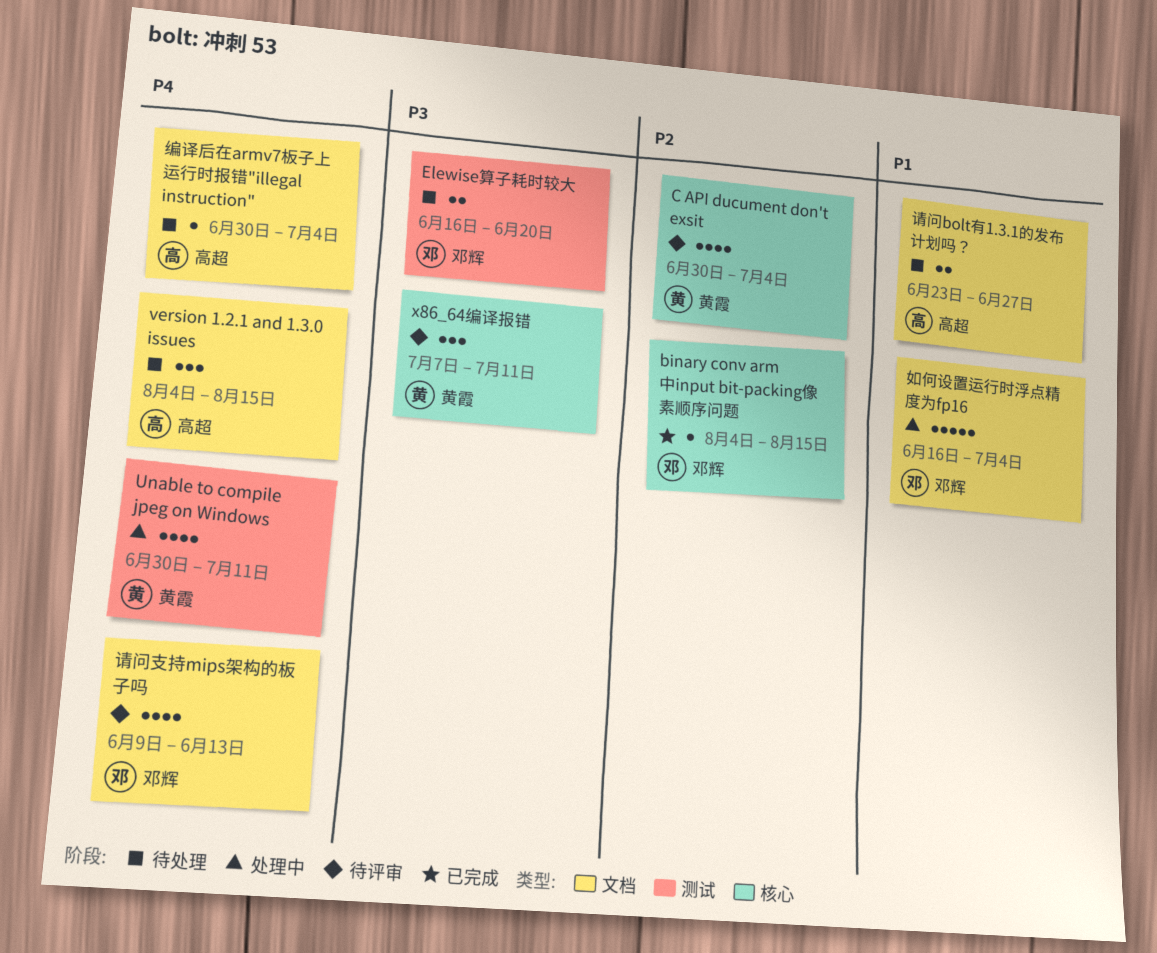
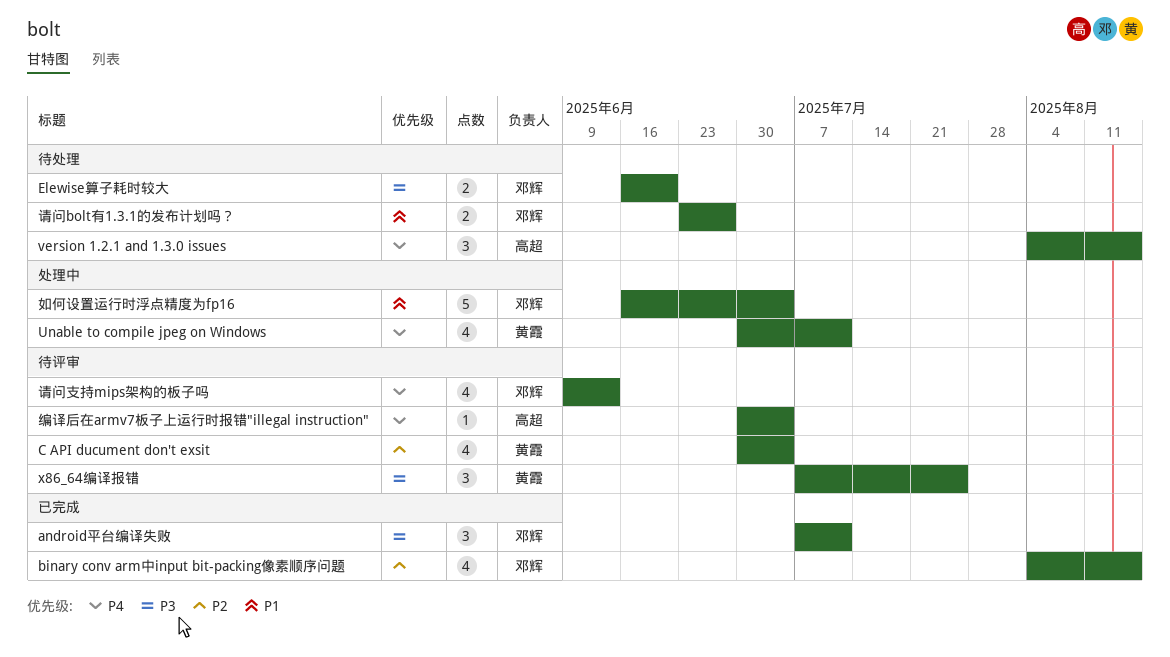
android平台编译失败: none -> present
binary conv arm中input bit-packing像素顺序问题, estimate: 1 -> 4
x86_64编译报错, due: Jul 11 -> Jul 25
编译后在armv7板子上运行时报错"illegal instruction", status: 待处理 -> 待评审
请问bolt有1.3.1的发布计划吗？, owner: 高超 -> 邓辉

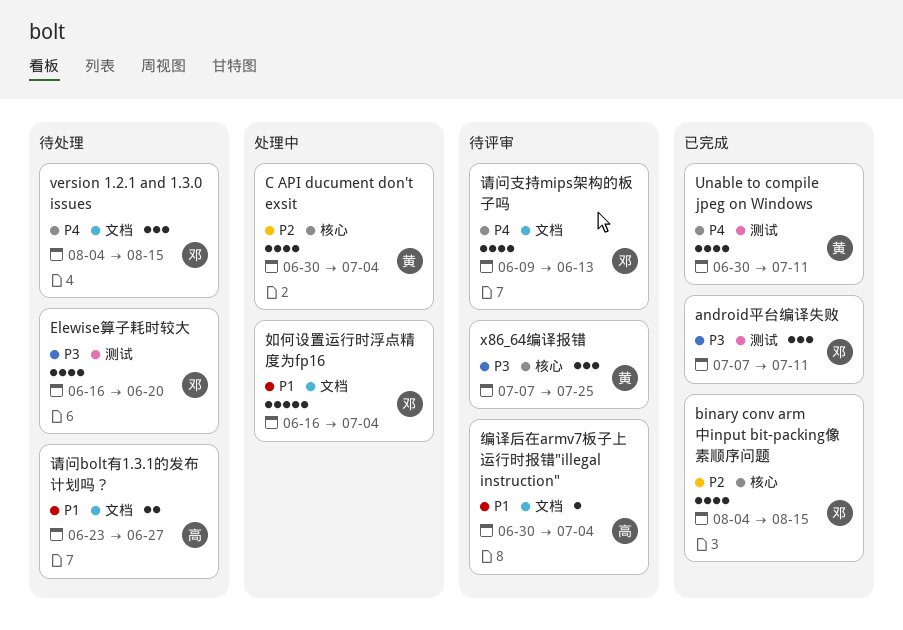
C API ducument don't exsit, status: 待评审 -> 处理中
Elewise算子耗时较大, estimate: 2 -> 4
Unable to compile jpeg on Windows, status: 处理中 -> 已完成
version 1.2.1 and 1.3.0 issues, owner: 高超 -> 邓辉
编译后在armv7板子上运行时报错"illegal instruction", priority: P4 -> P1
请问bolt有1.3.1的发布计划吗？, owner: 邓辉 -> 高超

